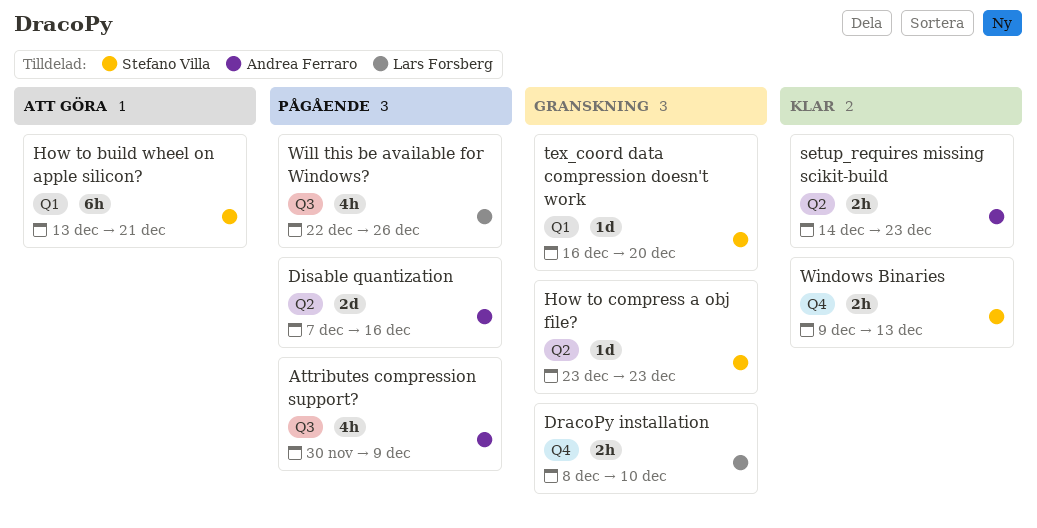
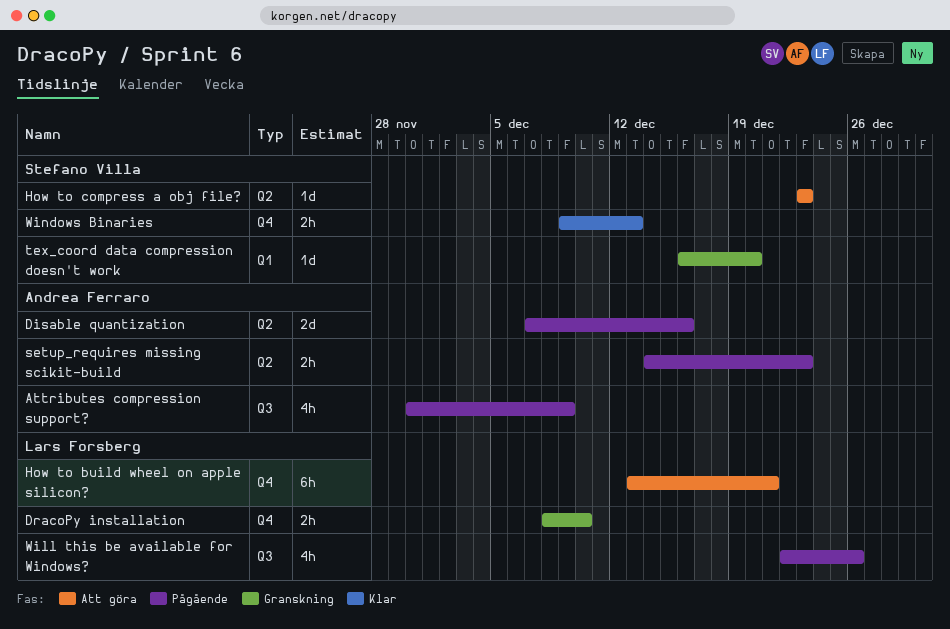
How to build wheel on apple silicon?, owner: Stefano Villa -> Lars Forsberg
How to build wheel on apple silicon?, label: Q1 -> Q4
How to compress a obj file?, status: Granskning -> Att göra
setup_requires missing scikit-build, status: Klar -> Pågående

